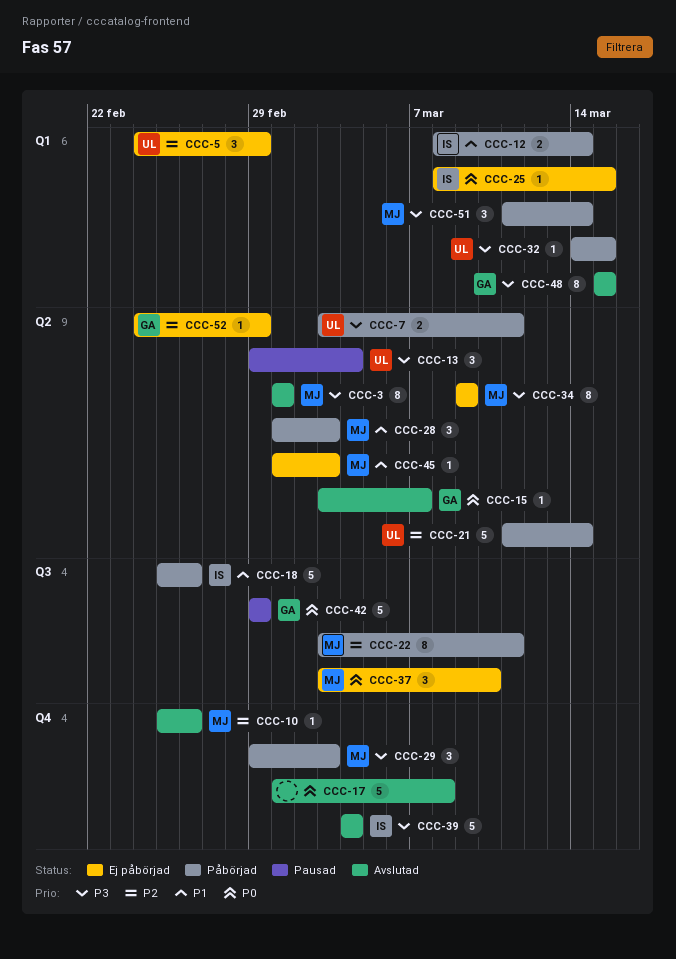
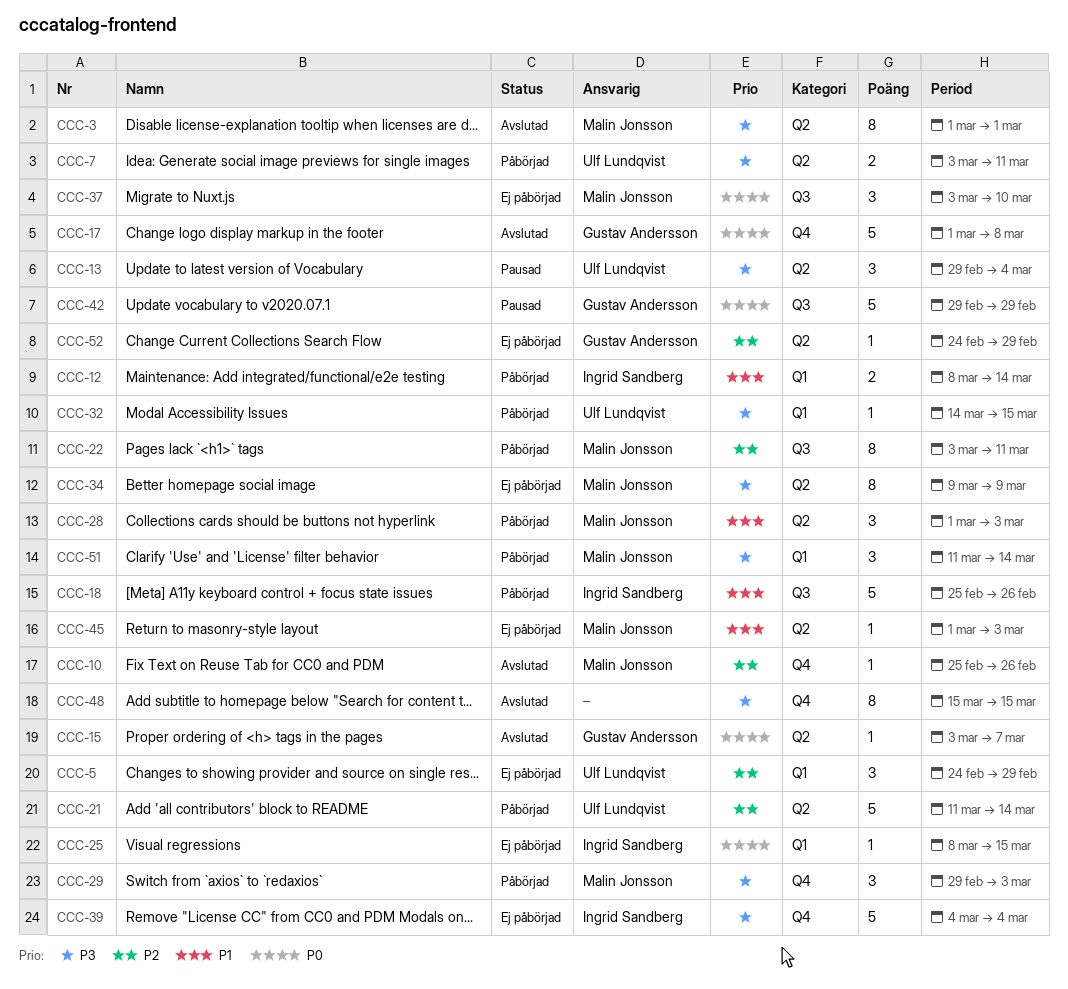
CCC-17, owner: none -> Gustav Andersson
CCC-39, status: Avslutad -> Ej påbörjad
CCC-48, owner: Gustav Andersson -> none
CCC-48, label: Q1 -> Q4

